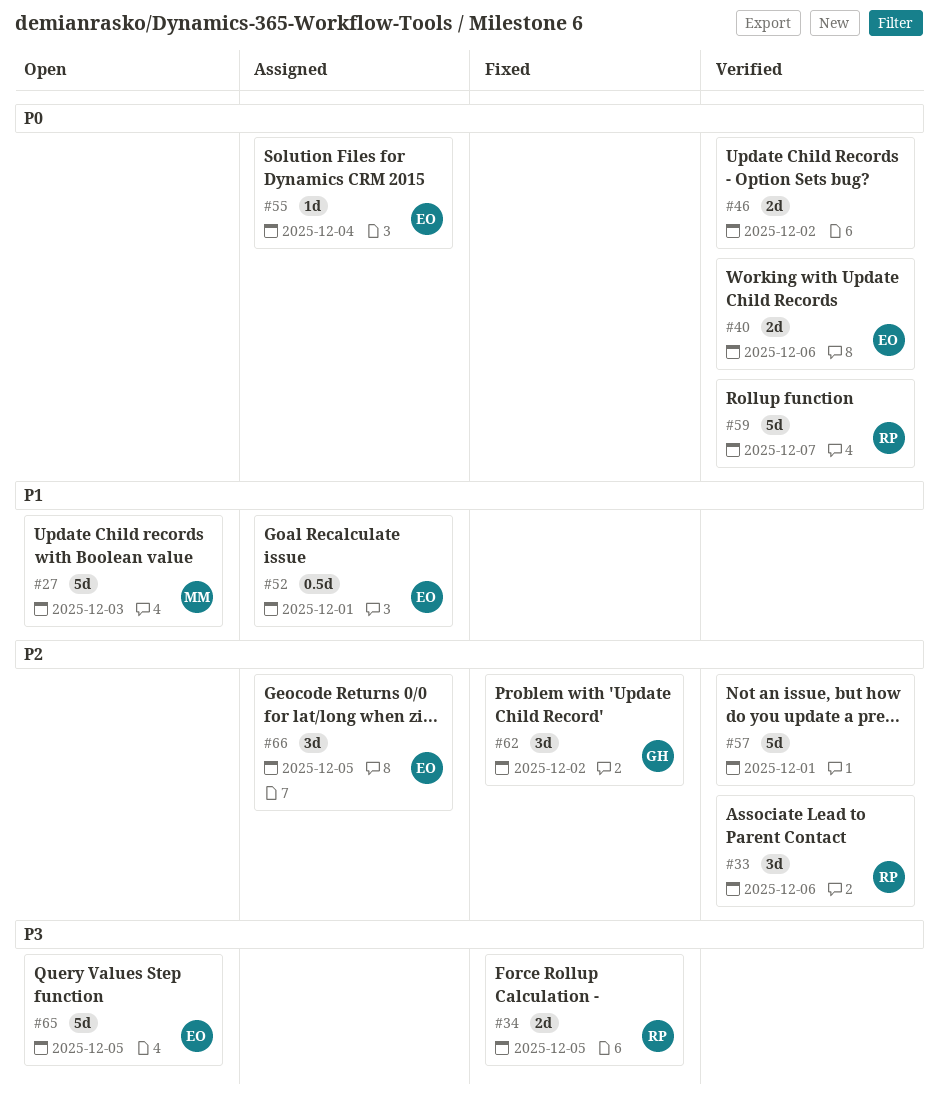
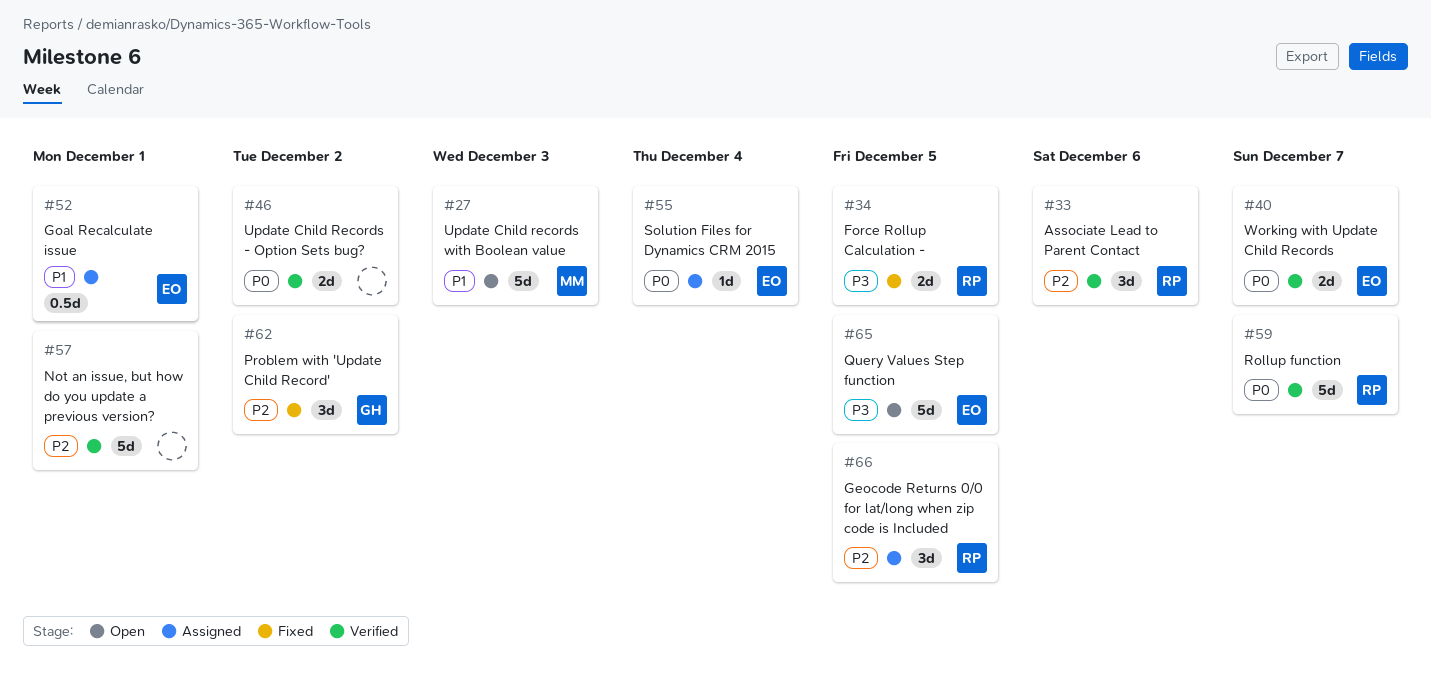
#40, due: Dec 6 -> Dec 7
#66, owner: EO -> RP

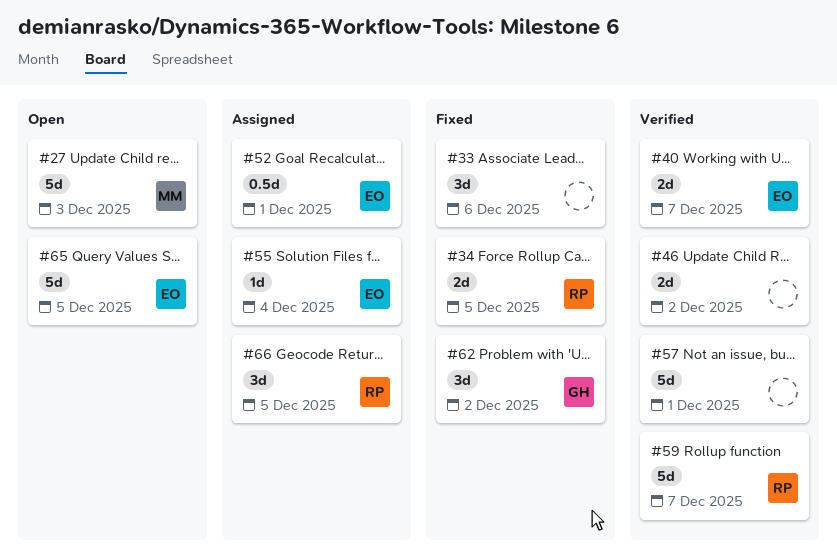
#33, status: Verified -> Fixed
#33, owner: RP -> none

